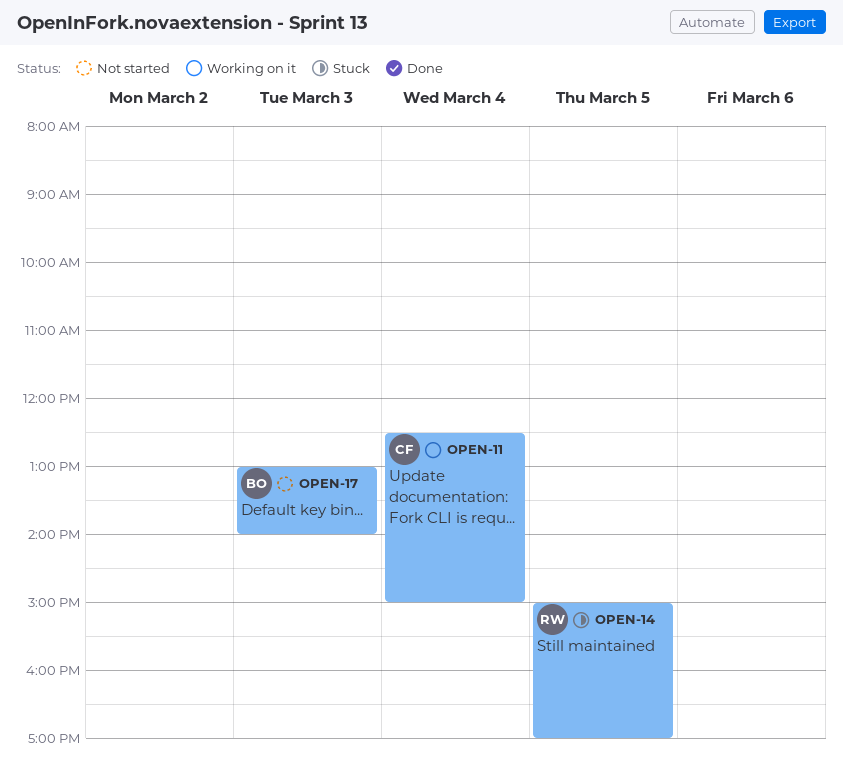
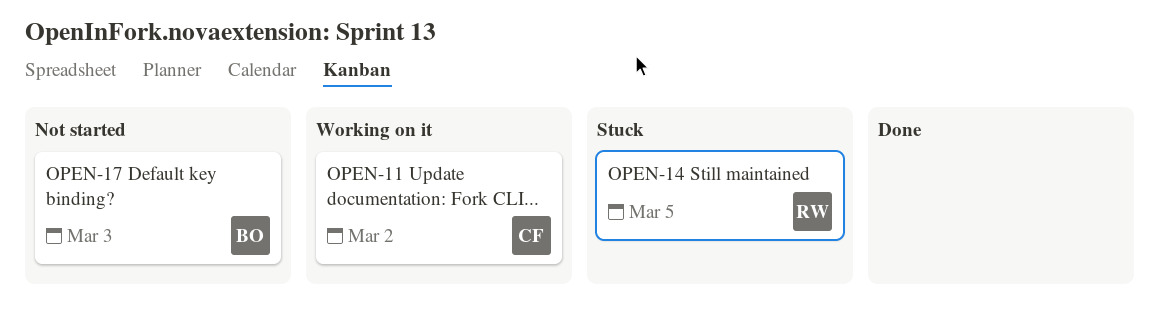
OPEN-11, day: Mar 4 -> Mar 2

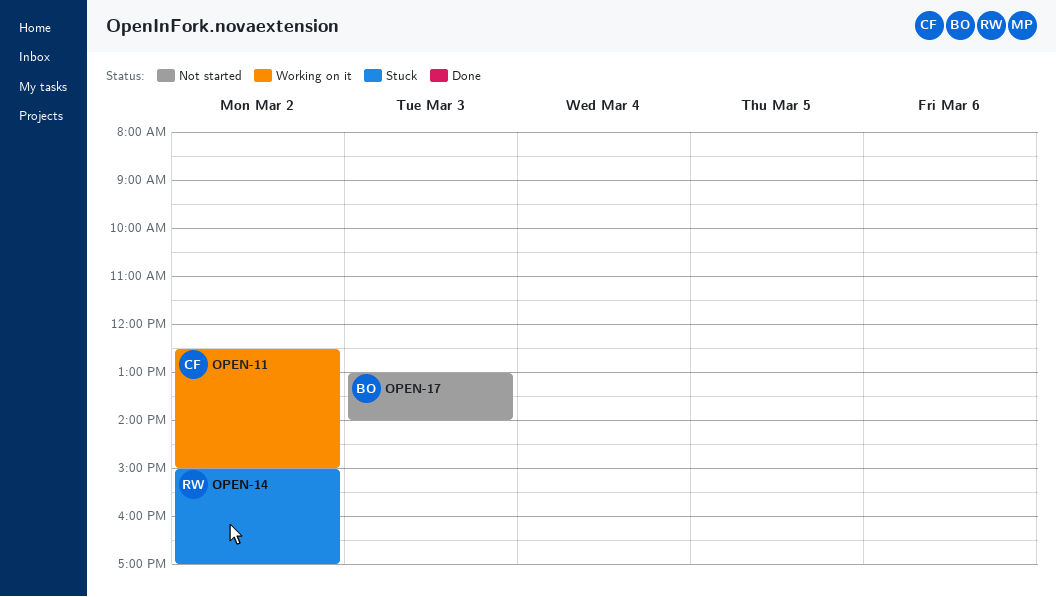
OPEN-14, day: Mar 5 -> Mar 2

